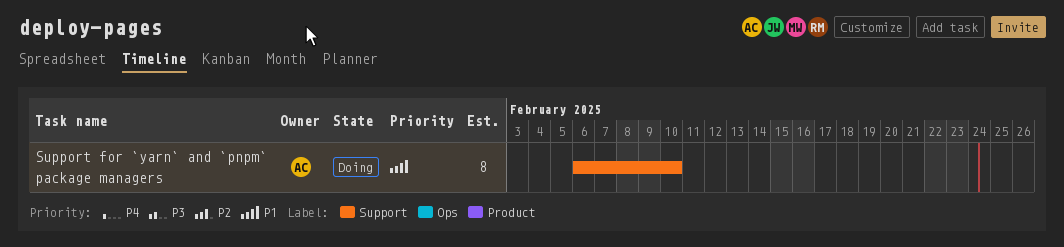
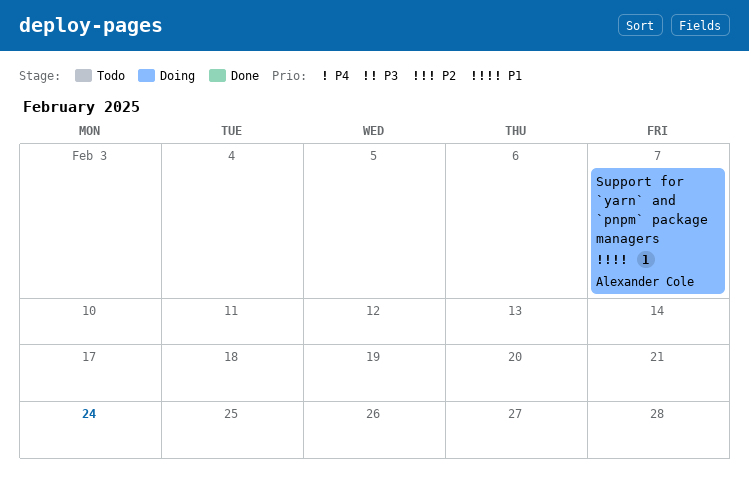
Support for `yarn` and `pnpm` package managers, estimate: 8 -> 1
Support for `yarn` and `pnpm` package managers, due: Feb 10 -> Feb 7

